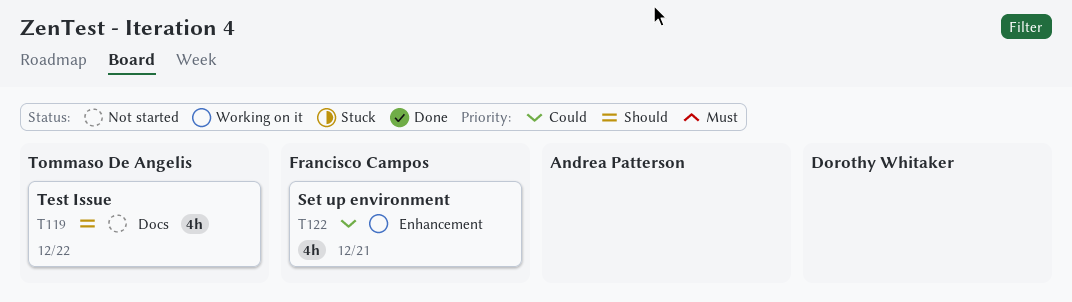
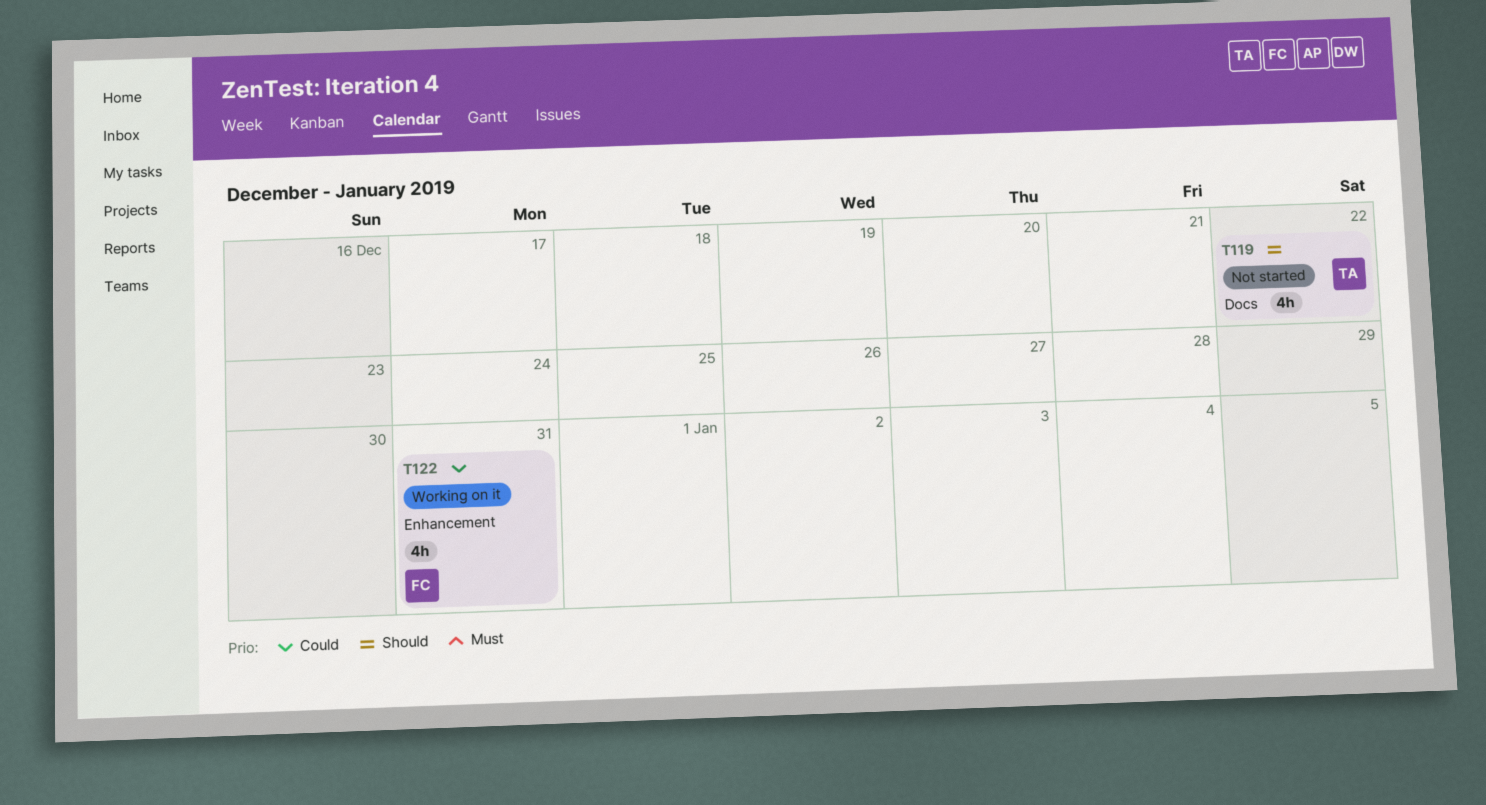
T122, due: Dec 21 -> Dec 31

